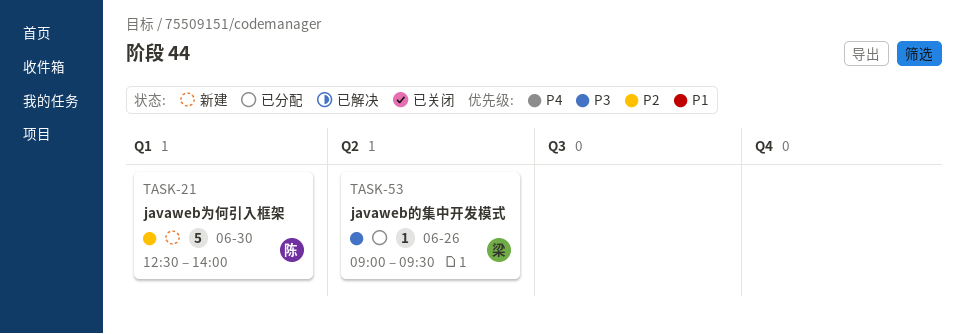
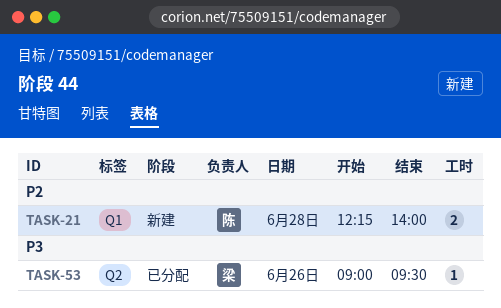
TASK-21, estimate: 5 -> 2
TASK-21, day: Jun 30 -> Jun 28
TASK-21, begins: 12:30 -> 12:15

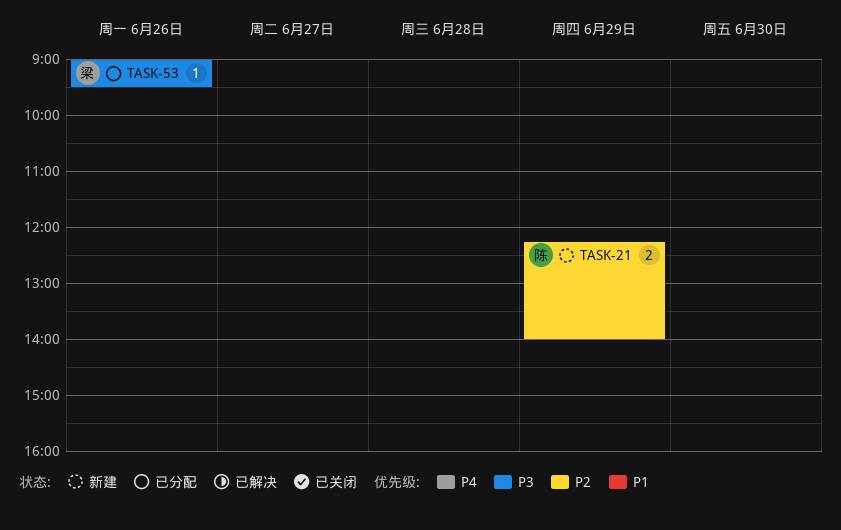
TASK-21, day: Jun 28 -> Jun 29

